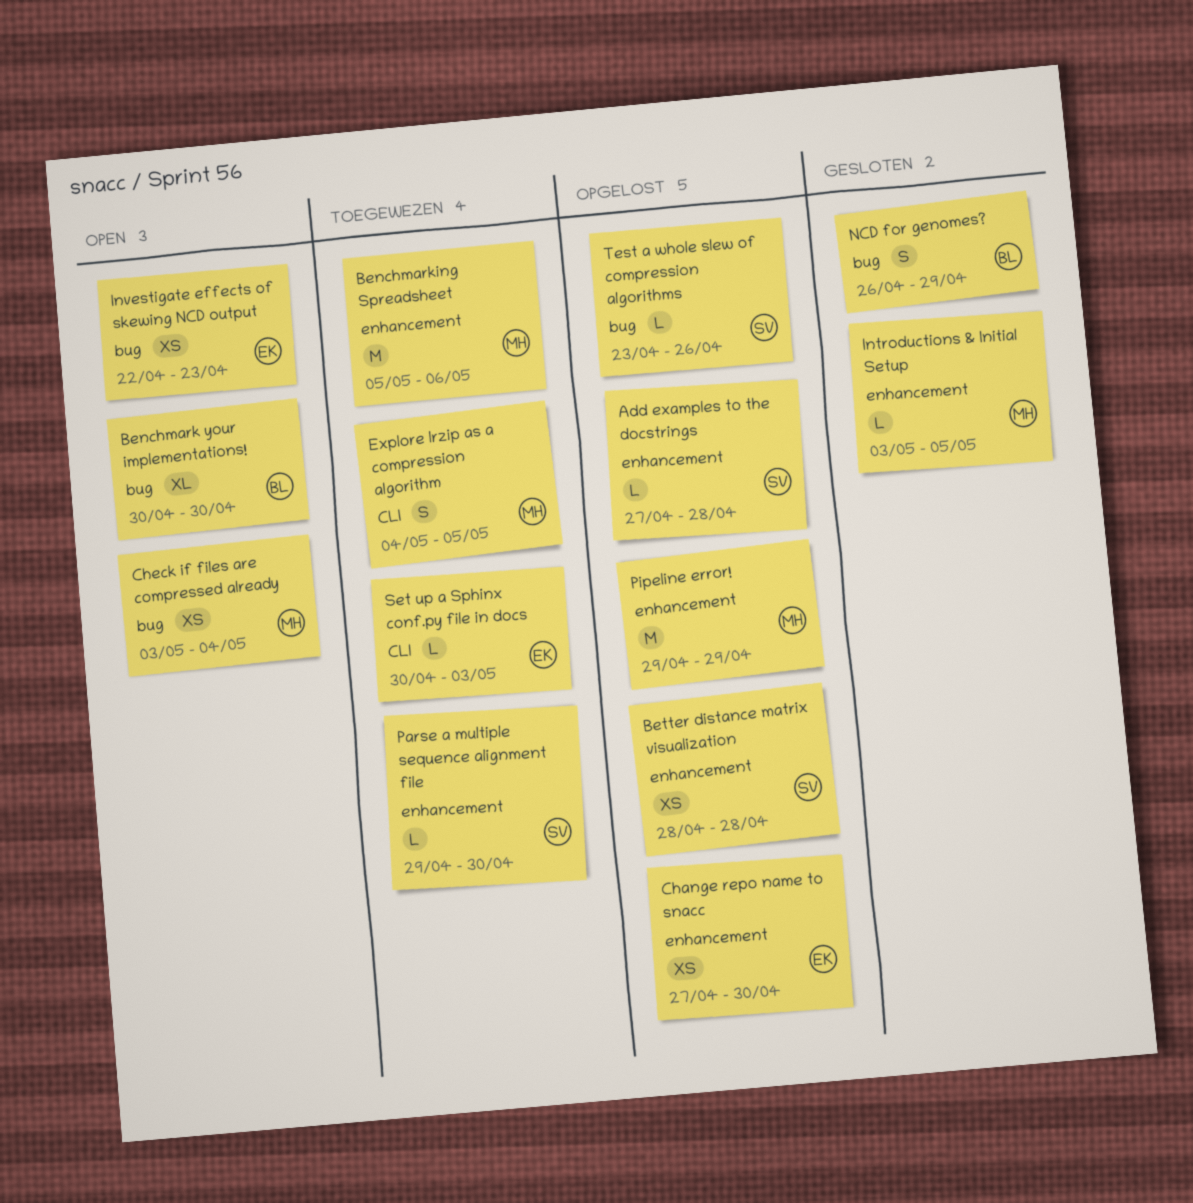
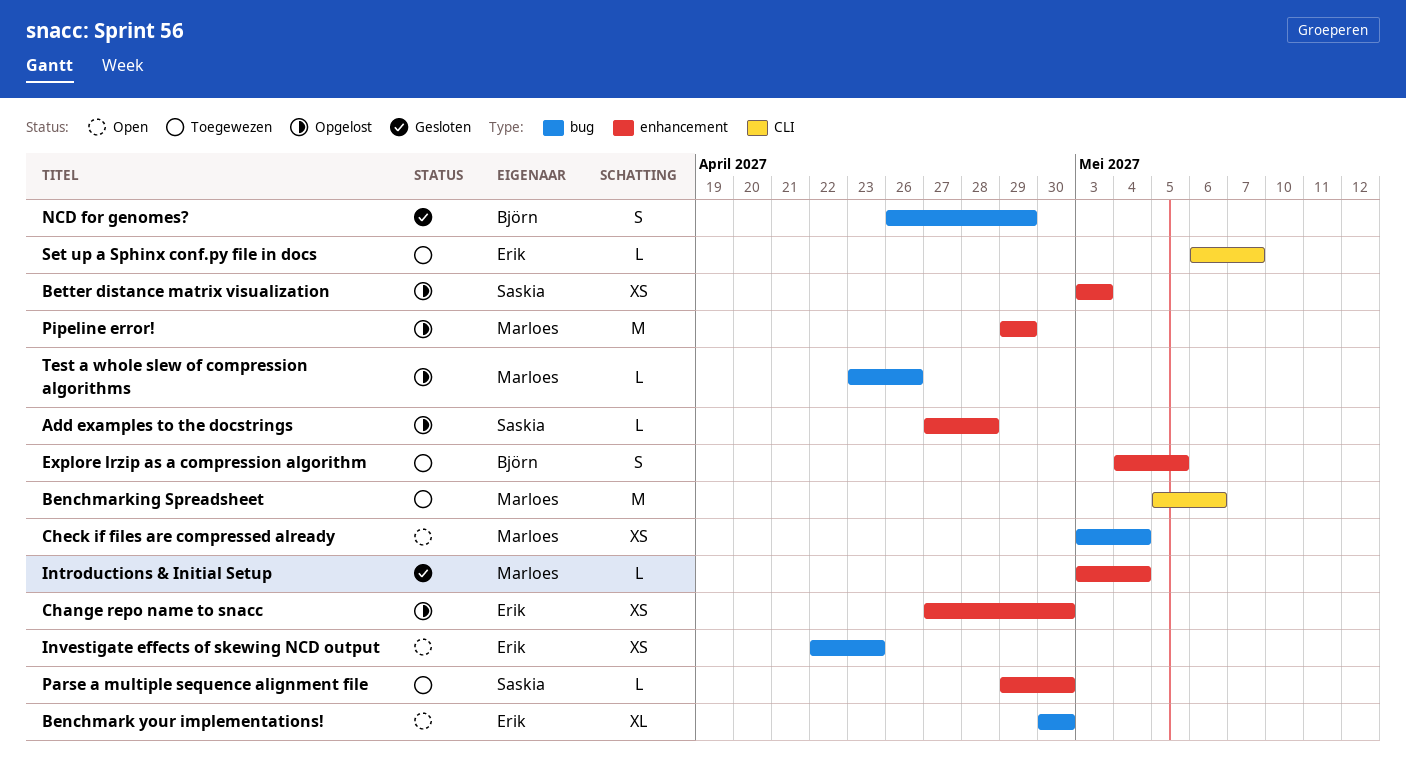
Benchmark your implementations!, owner: Björn -> Erik
Benchmarking Spreadsheet, label: enhancement -> CLI
Better distance matrix visualization, start: Apr 28 -> May 3
Better distance matrix visualization, due: Apr 28 -> May 3
Explore lrzip as a compression algorithm, owner: Marloes -> Björn
Explore lrzip as a compression algorithm, label: CLI -> enhancement
Introductions & Initial Setup, due: May 5 -> May 4
Set up a Sphinx conf.py file in docs, start: Apr 30 -> May 6
Set up a Sphinx conf.py file in docs, due: May 3 -> May 7
Test a whole slew of compression algorithms, owner: Saskia -> Marloes

